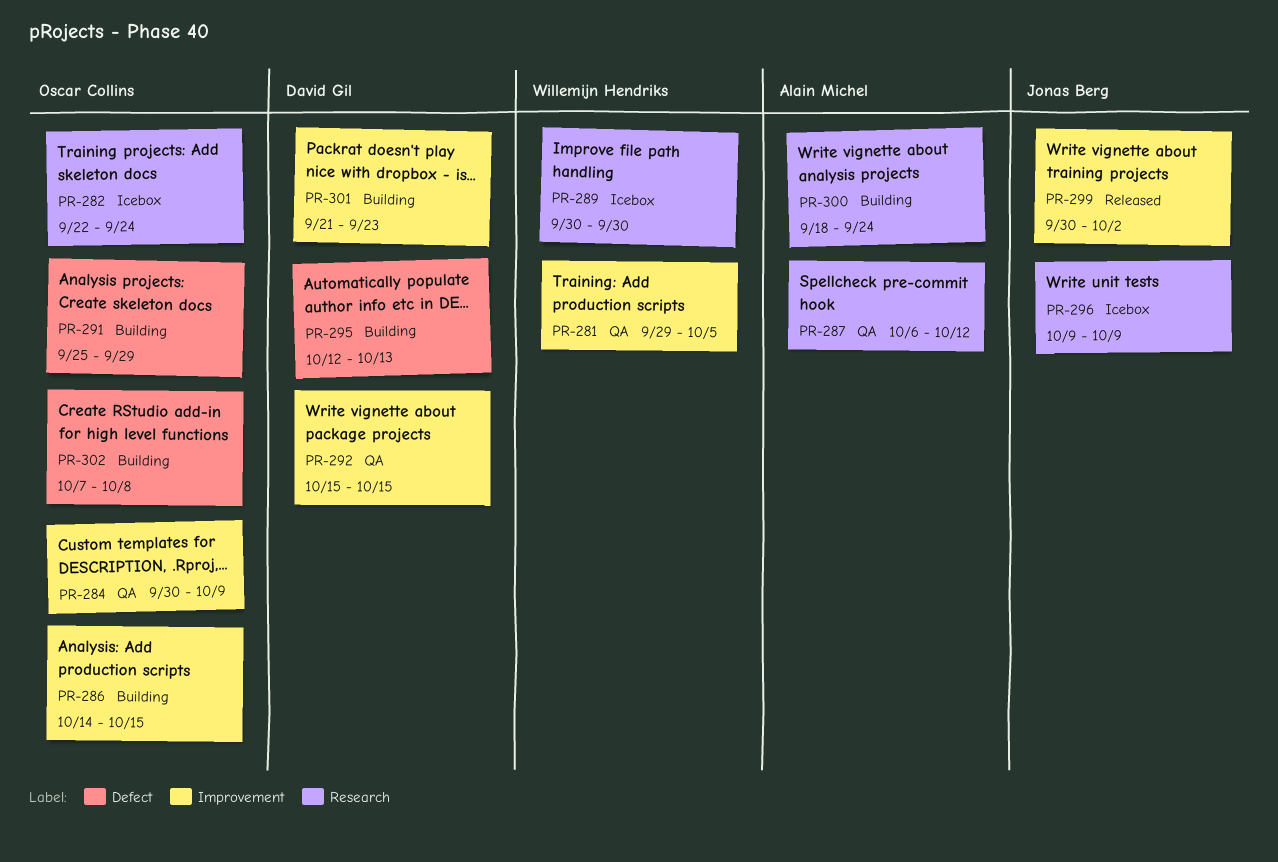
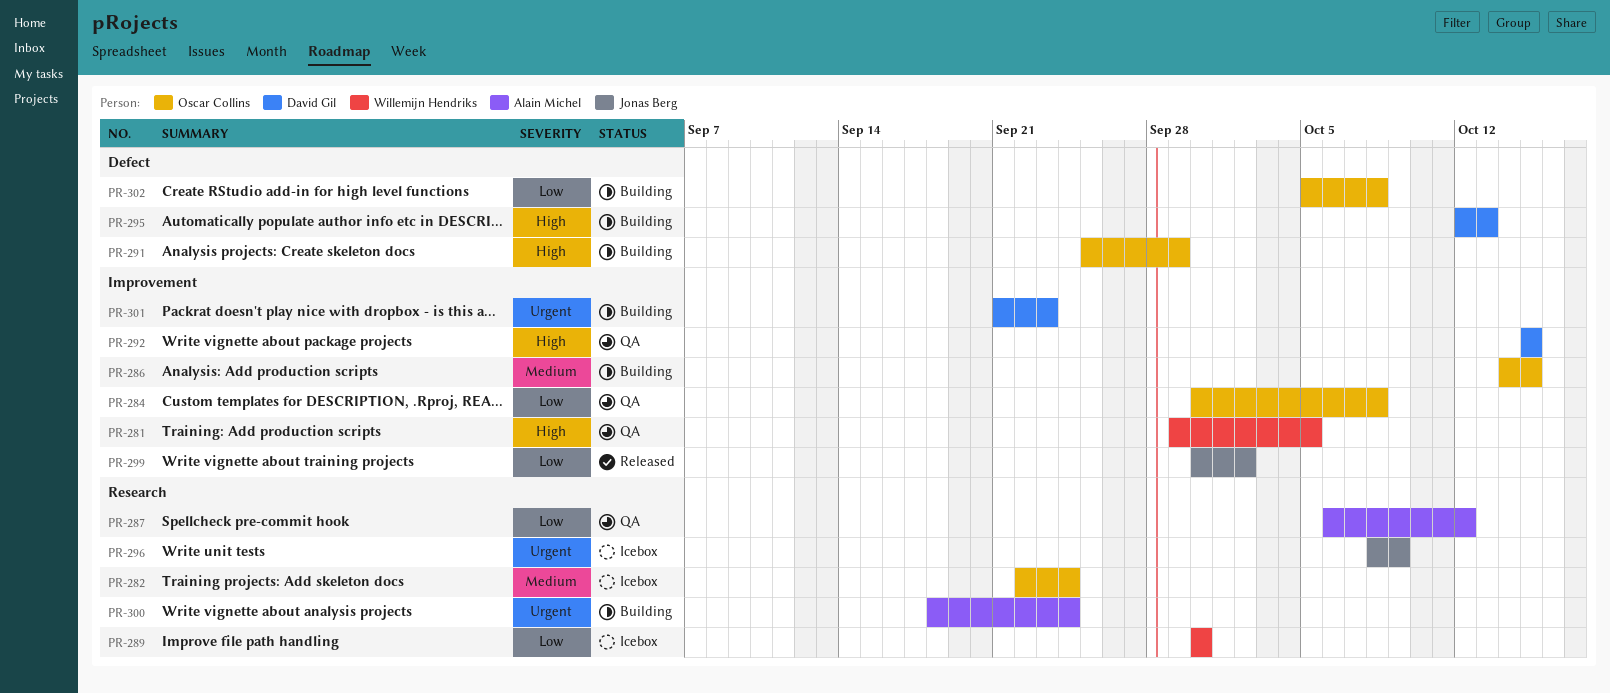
PR-284, due: Oct 9 -> Oct 8
PR-296, start: Oct 9 -> Oct 8
PR-302, start: Oct 7 -> Oct 5

